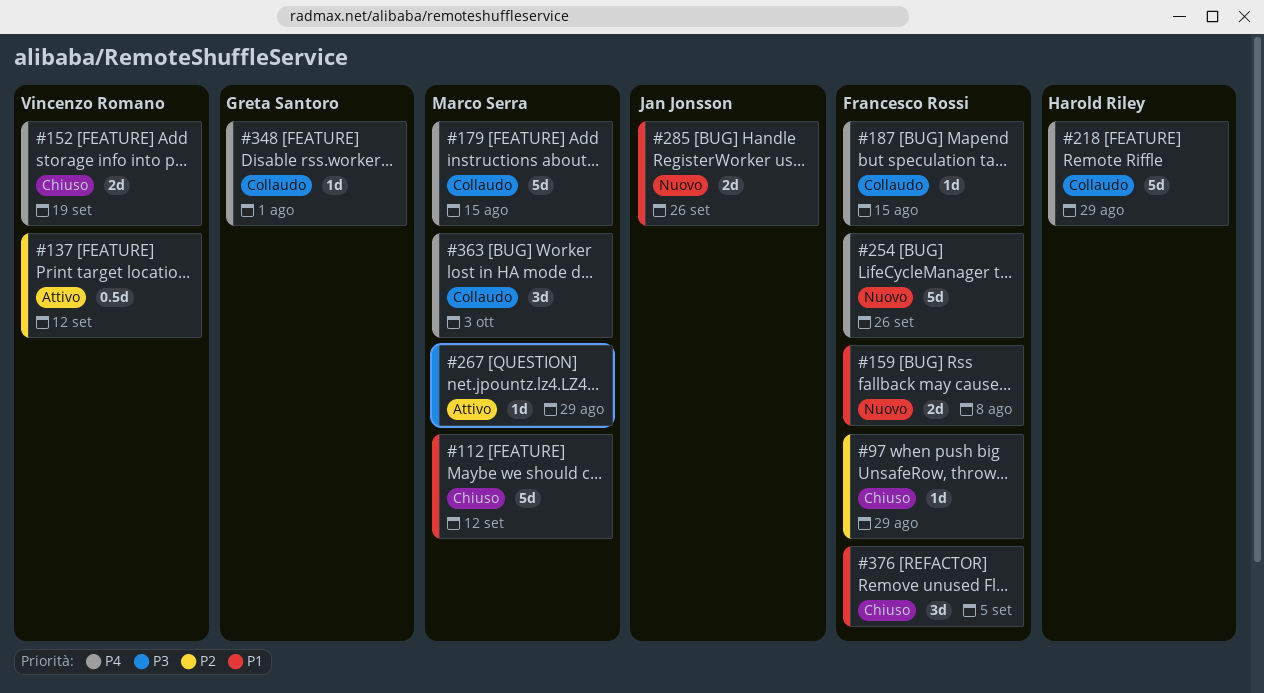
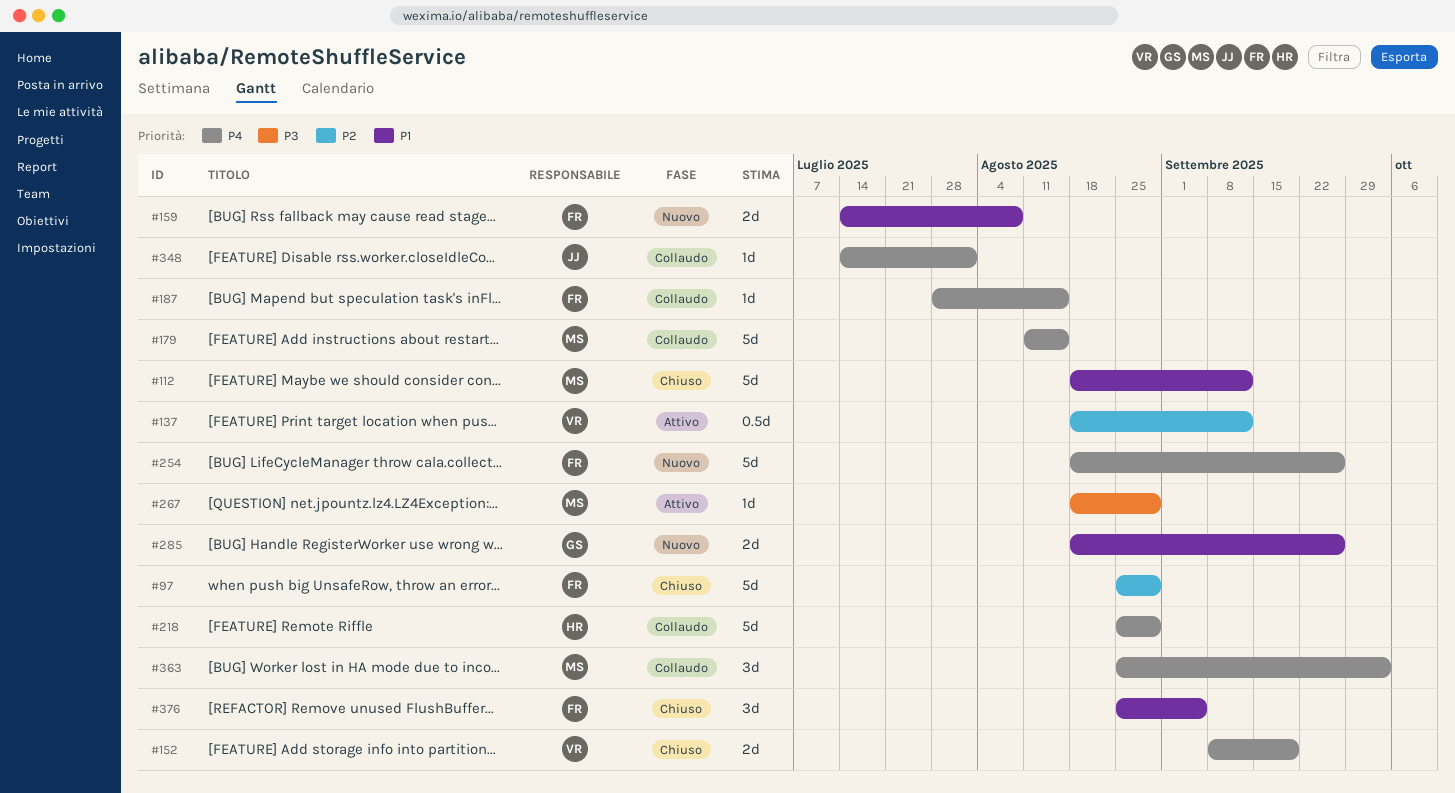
#97, estimate: 1d -> 5d
#285, owner: Jan Jonsson -> Greta Santoro
#348, owner: Greta Santoro -> Jan Jonsson

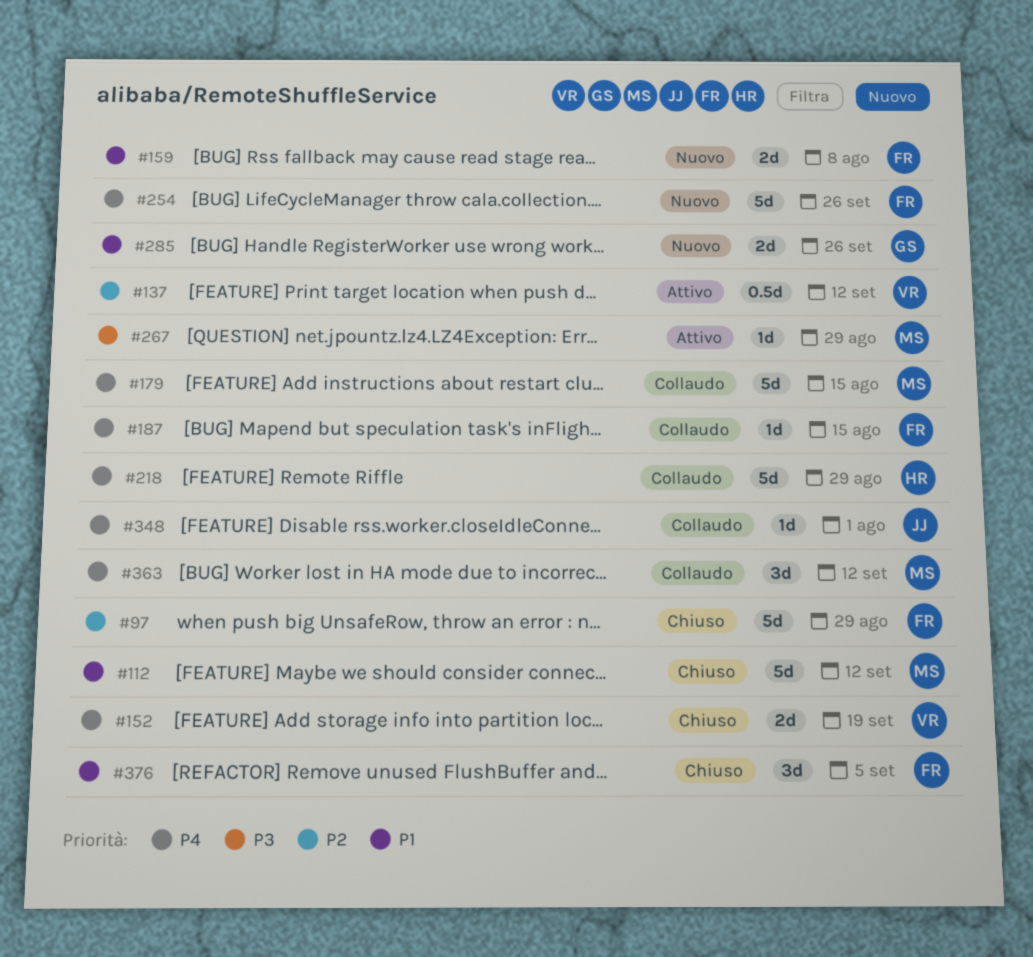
#363, due: Oct 3 -> Sep 12

